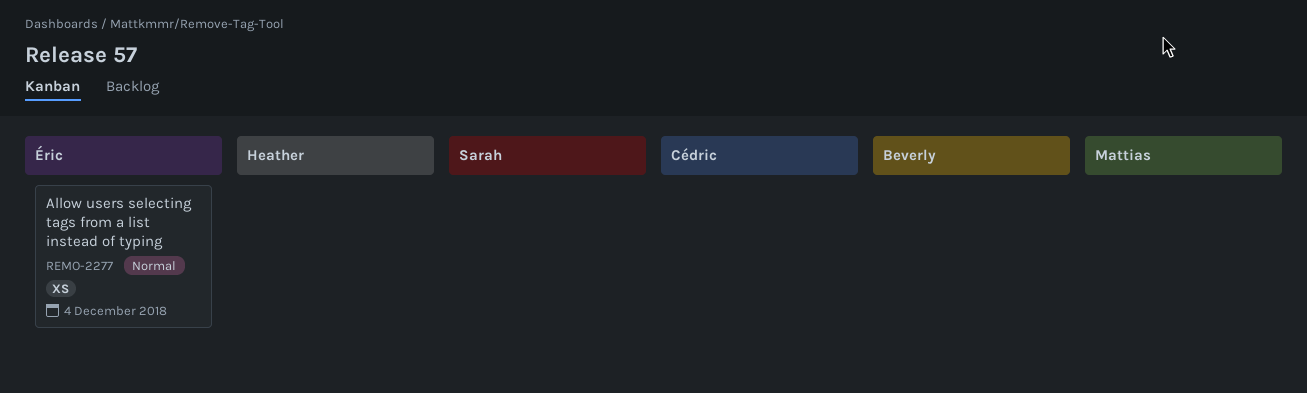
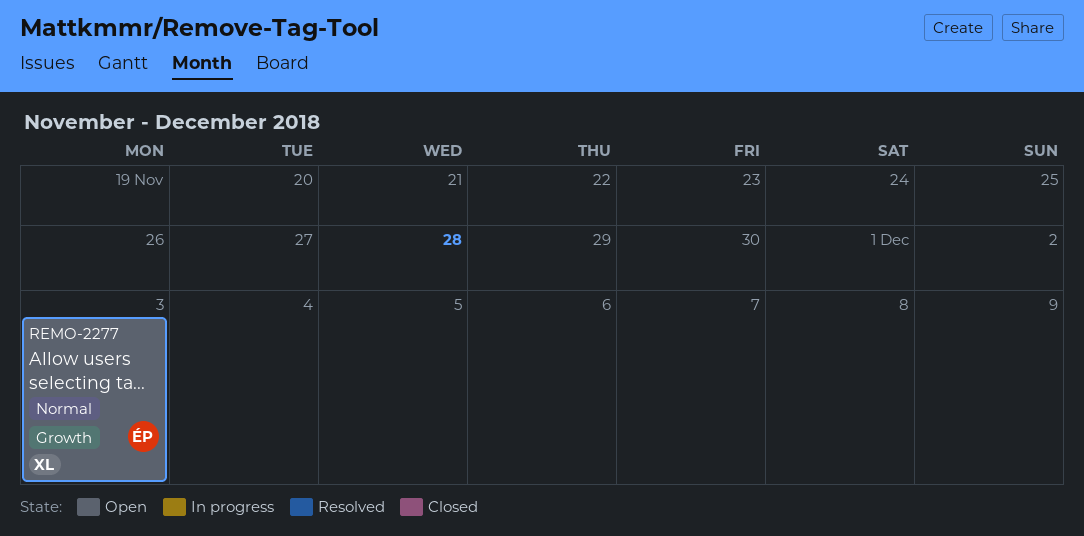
REMO-2277, estimate: XS -> XL
REMO-2277, due: Dec 4 -> Dec 3

